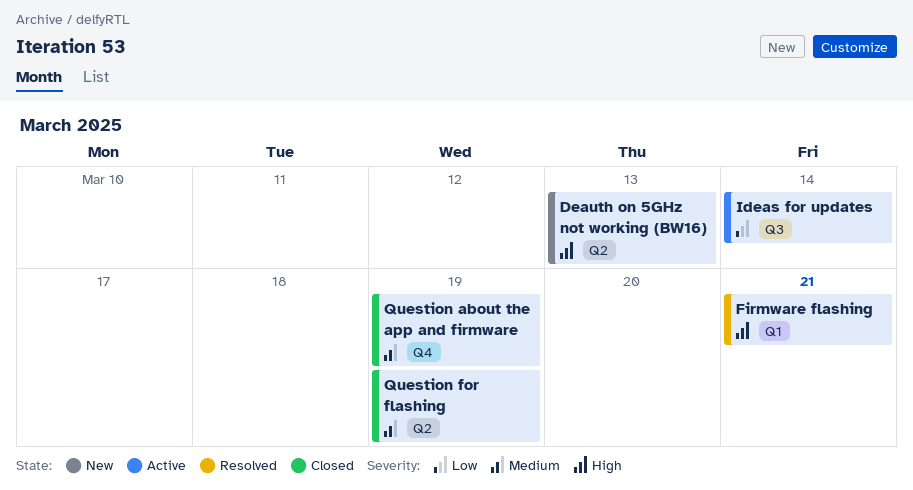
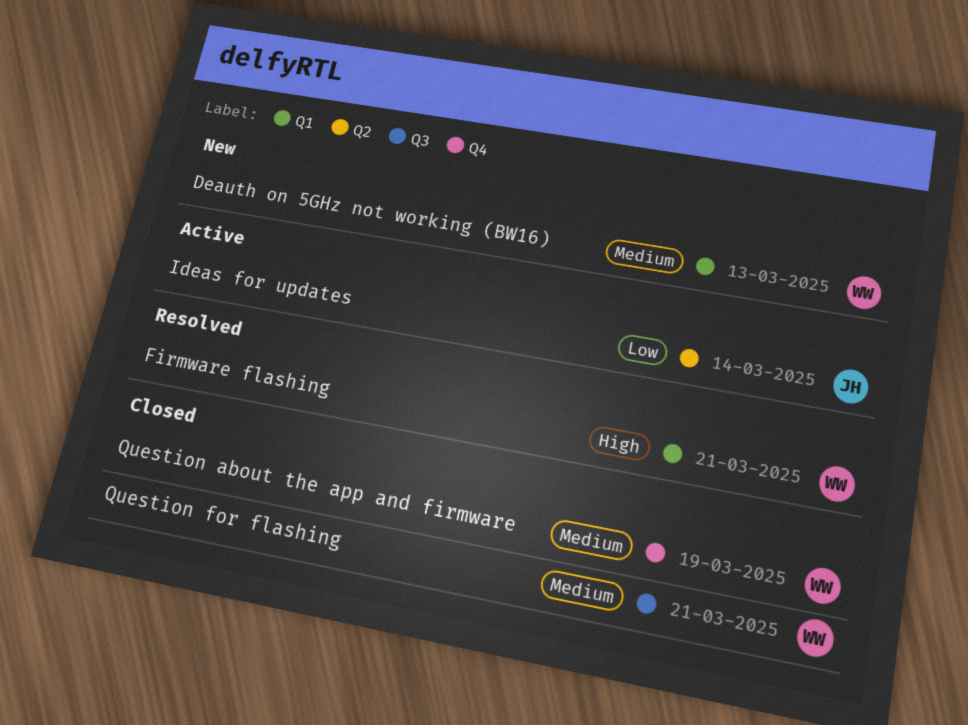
Deauth on 5GHz not working (BW16), priority: High -> Medium
Deauth on 5GHz not working (BW16), label: Q2 -> Q1
Ideas for updates, label: Q3 -> Q2
Question for flashing, label: Q2 -> Q3
Question for flashing, due: Mar 19 -> Mar 21

